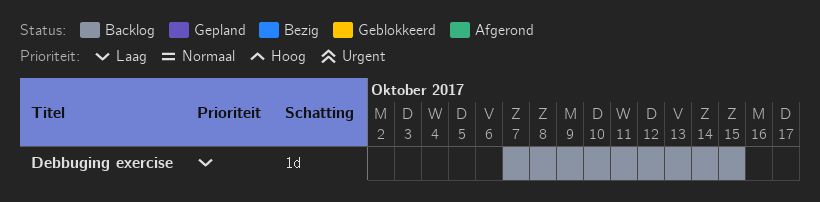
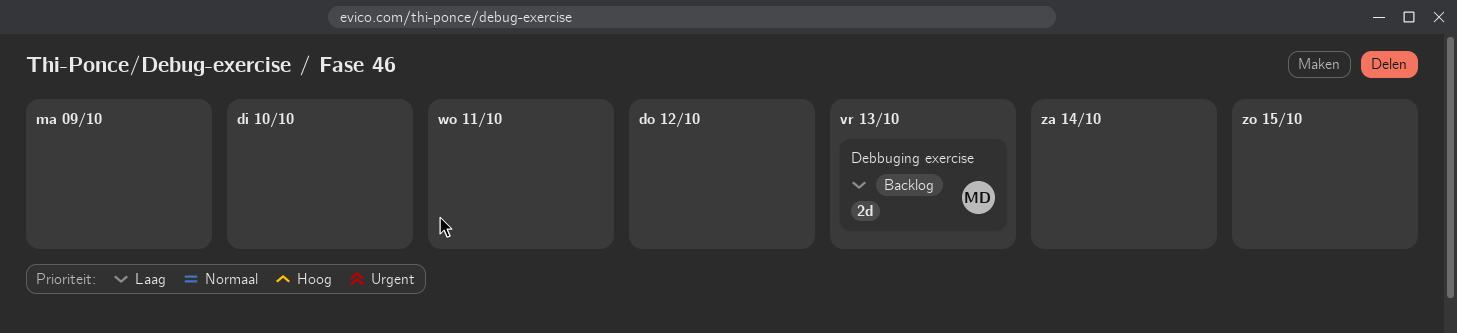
Debbuging exercise, estimate: 1d -> 2d
Debbuging exercise, due: Oct 15 -> Oct 13

